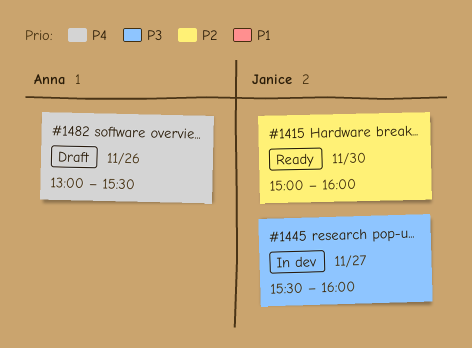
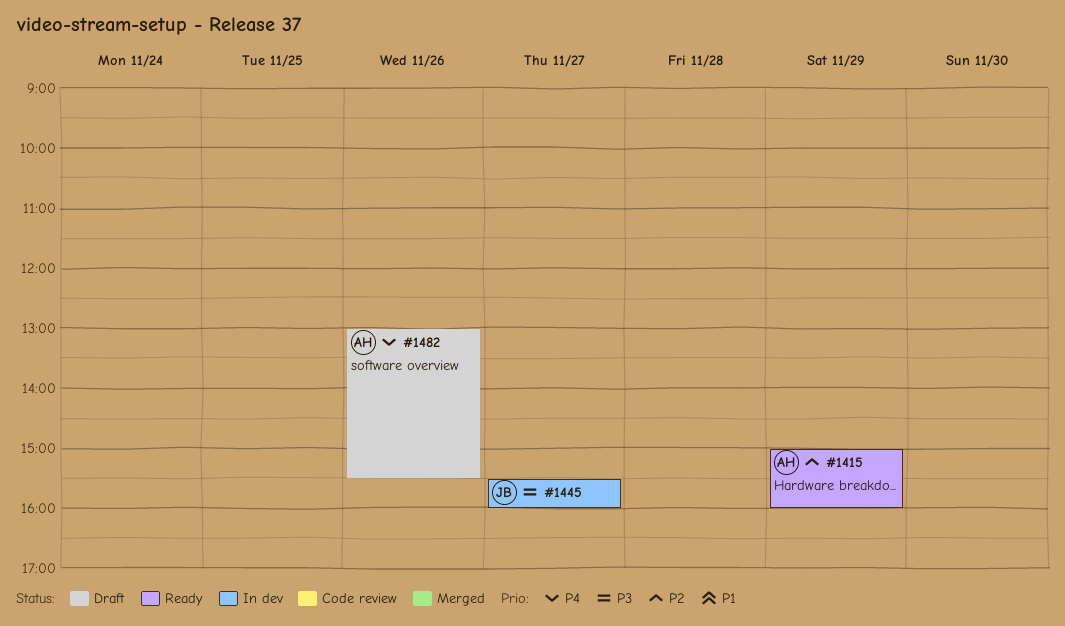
#1415, owner: Janice -> Anna
#1415, day: Nov 30 -> Nov 29

